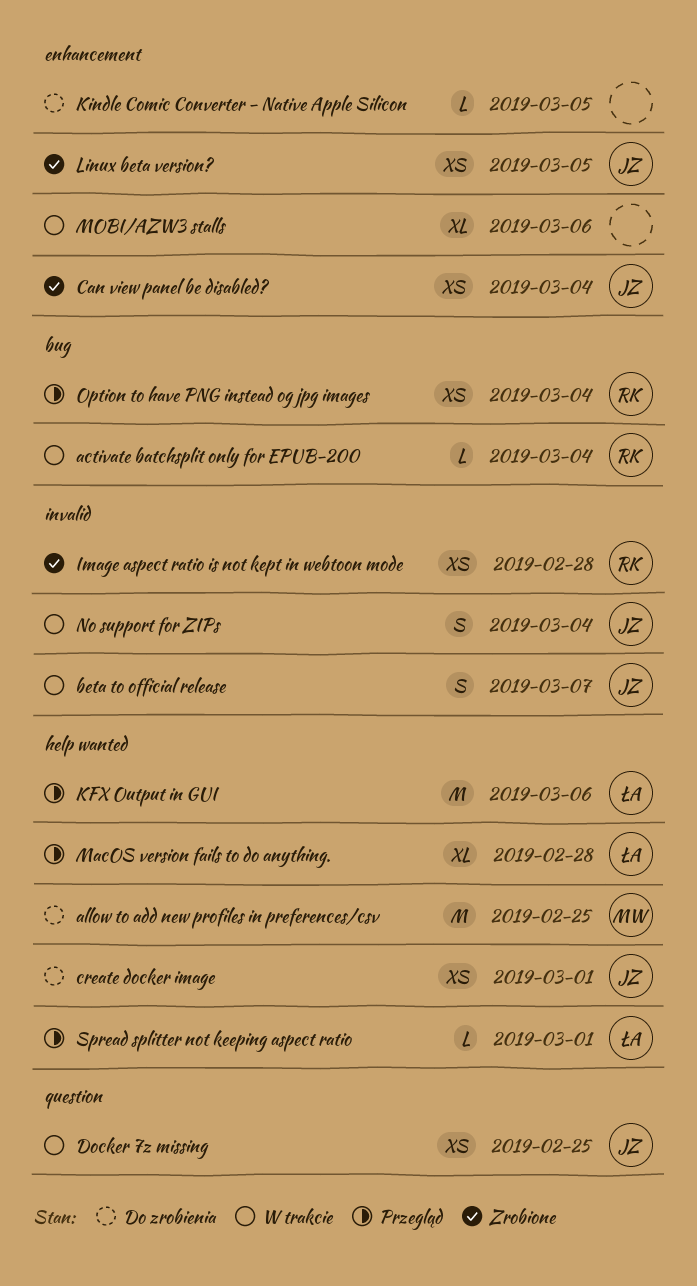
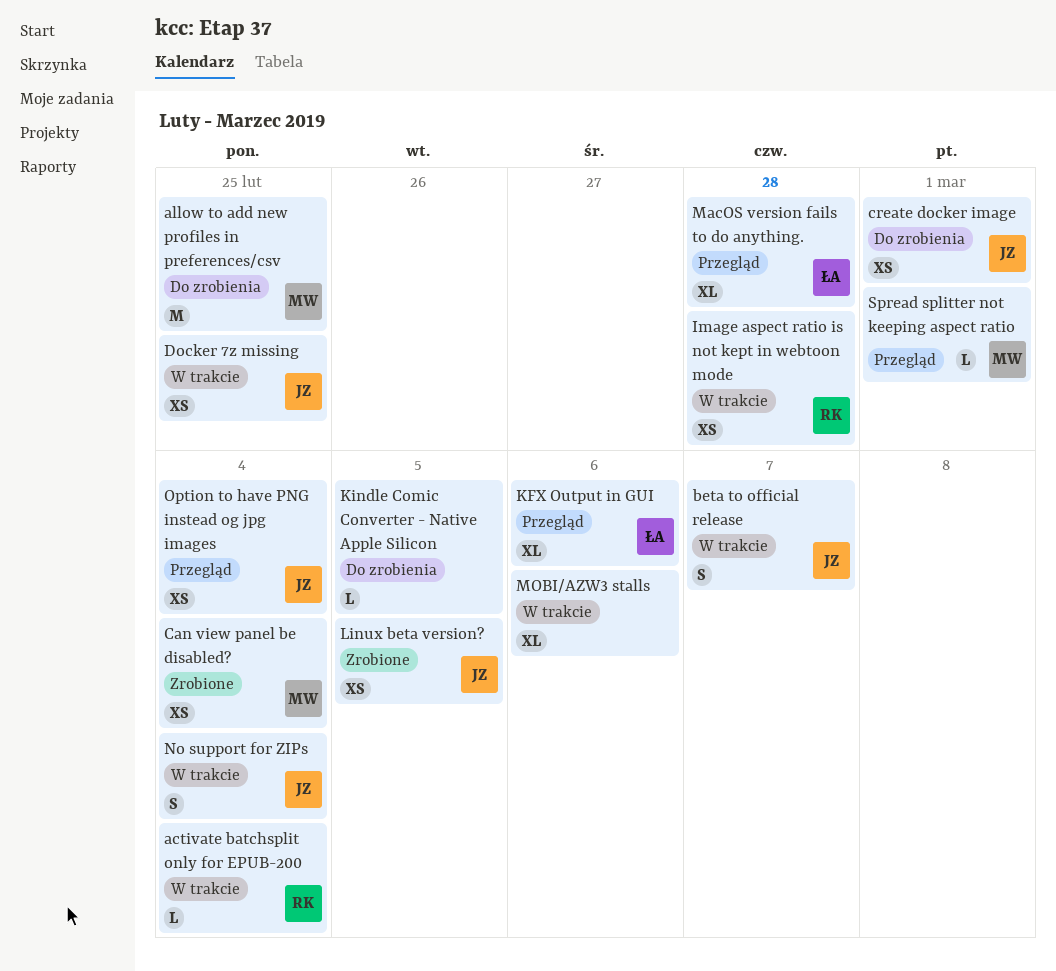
Can view panel be disabled?, owner: JZ -> MW
Image aspect ratio is not kept in webtoon mode, status: Zrobione -> W trakcie
KFX Output in GUI, estimate: M -> XL
Option to have PNG instead og jpg images, owner: RK -> JZ
Spread splitter not keeping aspect ratio, owner: ŁA -> MW

